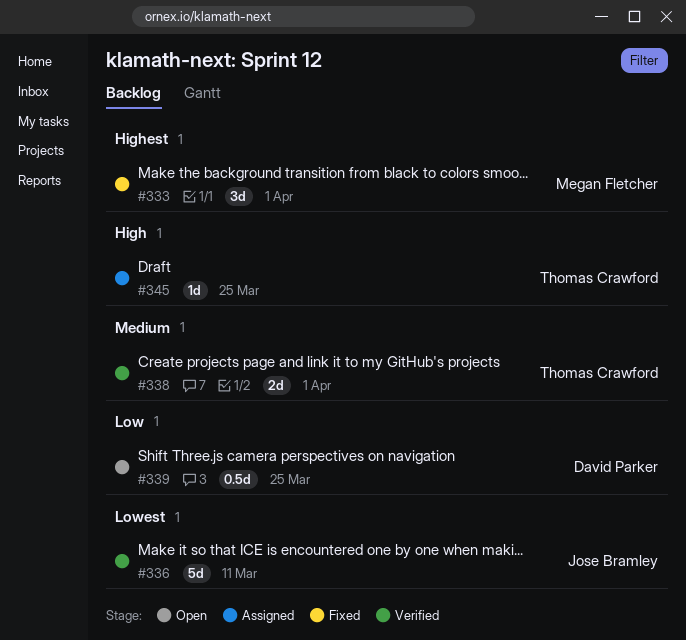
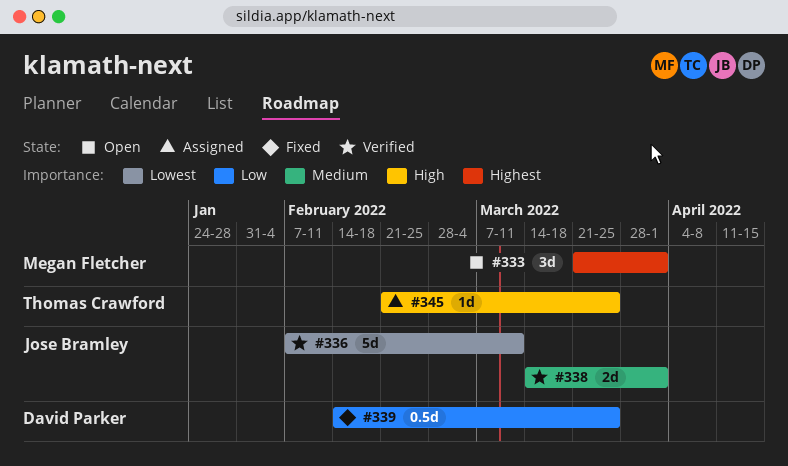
#333, status: Fixed -> Open
#338, owner: Thomas Crawford -> Jose Bramley
#339, status: Open -> Fixed

